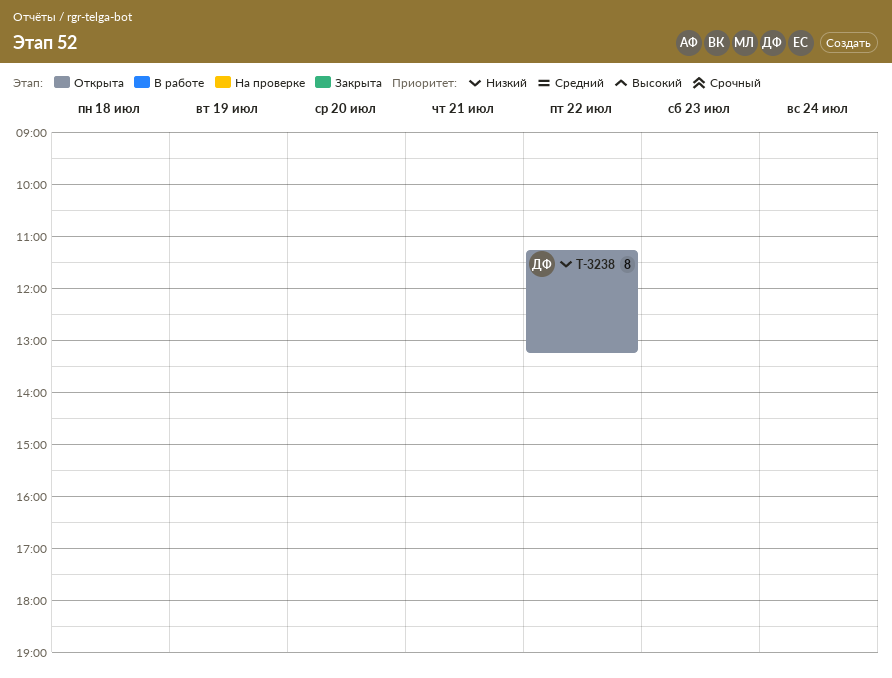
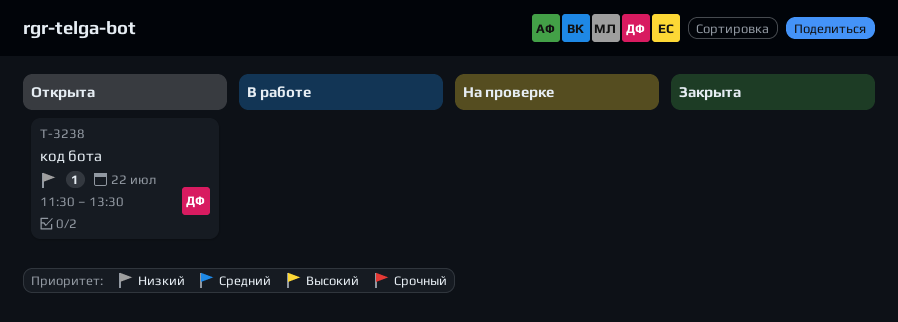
T-3238, estimate: 8 -> 1
T-3238, begins: 11:15 -> 11:30
T-3238, ends: 13:15 -> 13:30

